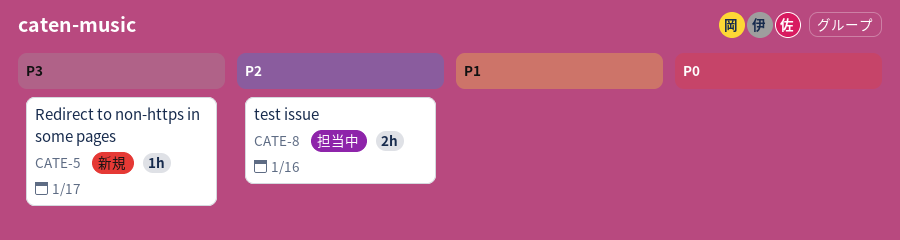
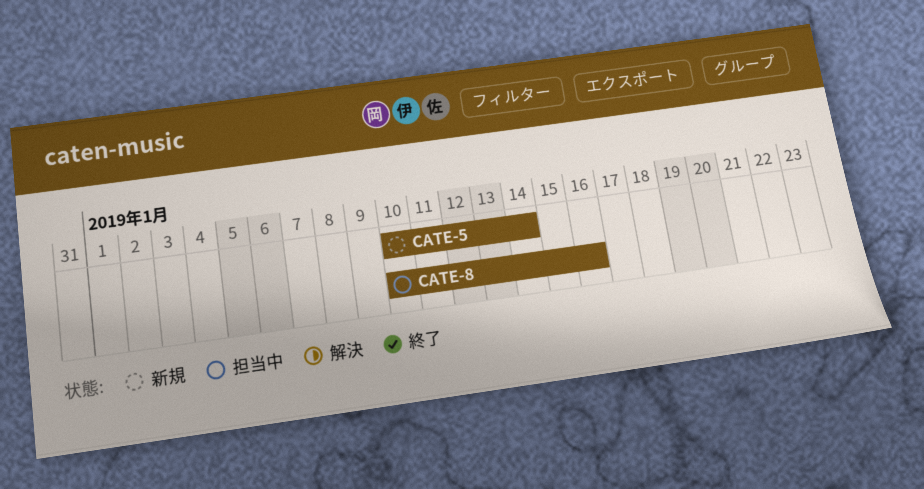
CATE-5, due: Jan 17 -> Jan 14

